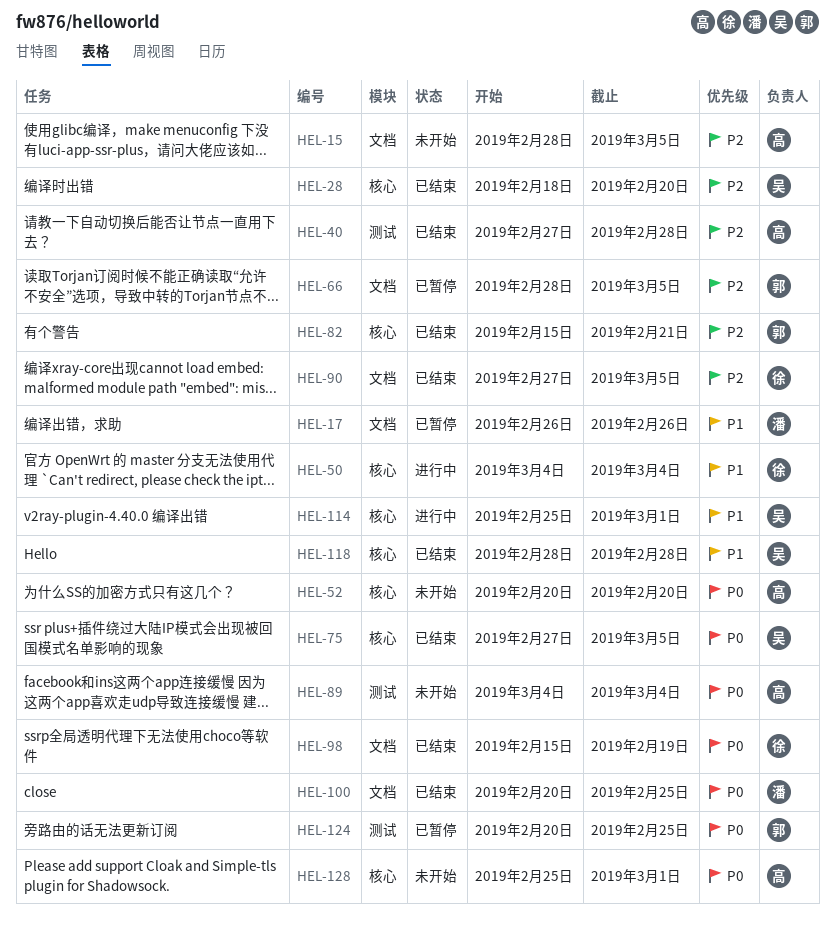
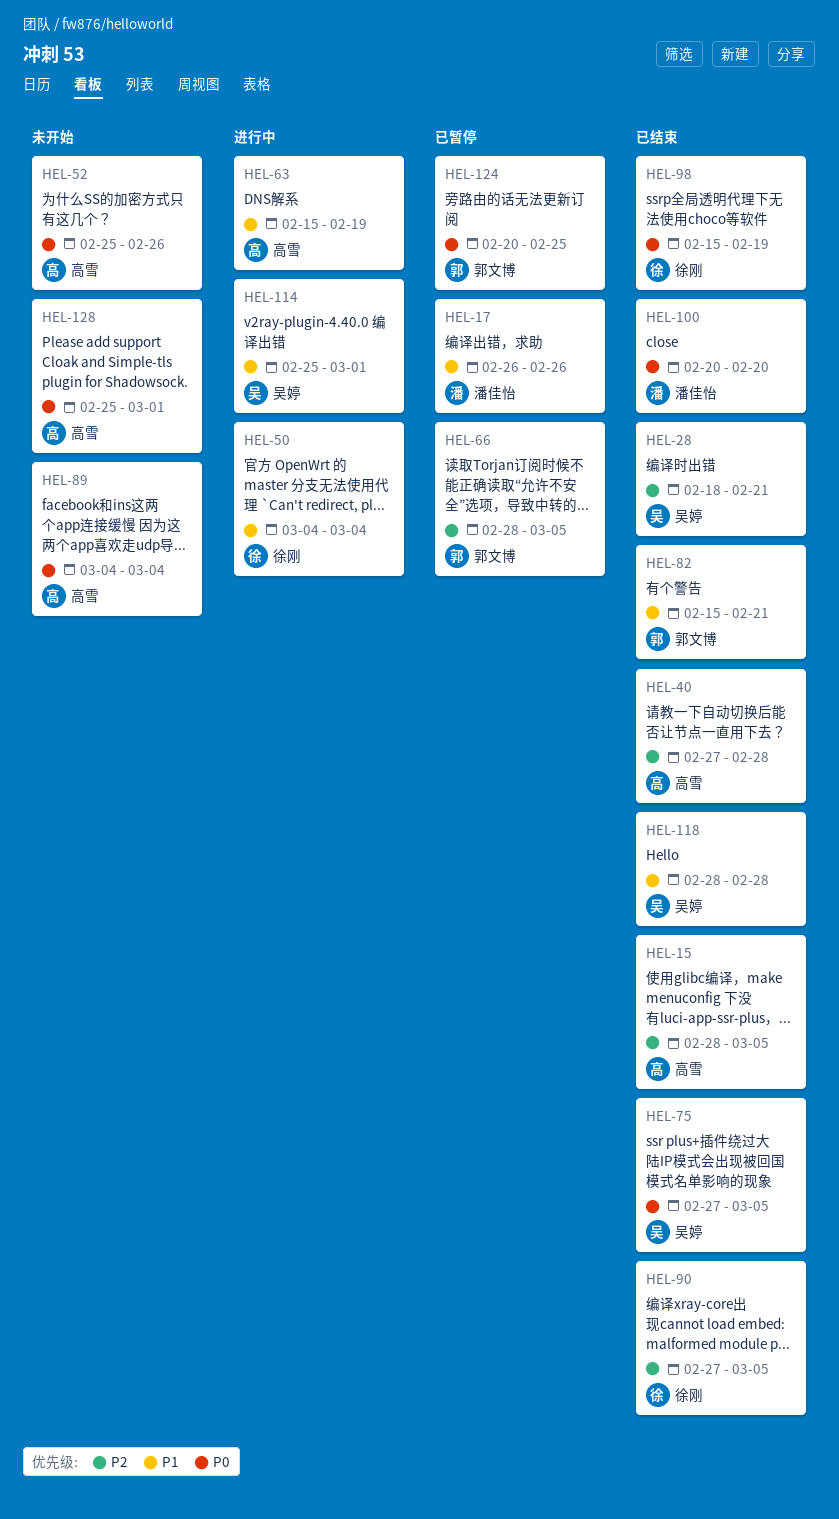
HEL-15, status: 未开始 -> 已结束
HEL-28, due: Feb 20 -> Feb 21
HEL-52, start: Feb 20 -> Feb 25
HEL-52, due: Feb 20 -> Feb 26
HEL-63: none -> present
HEL-82, priority: P2 -> P1
HEL-100, due: Feb 25 -> Feb 20

